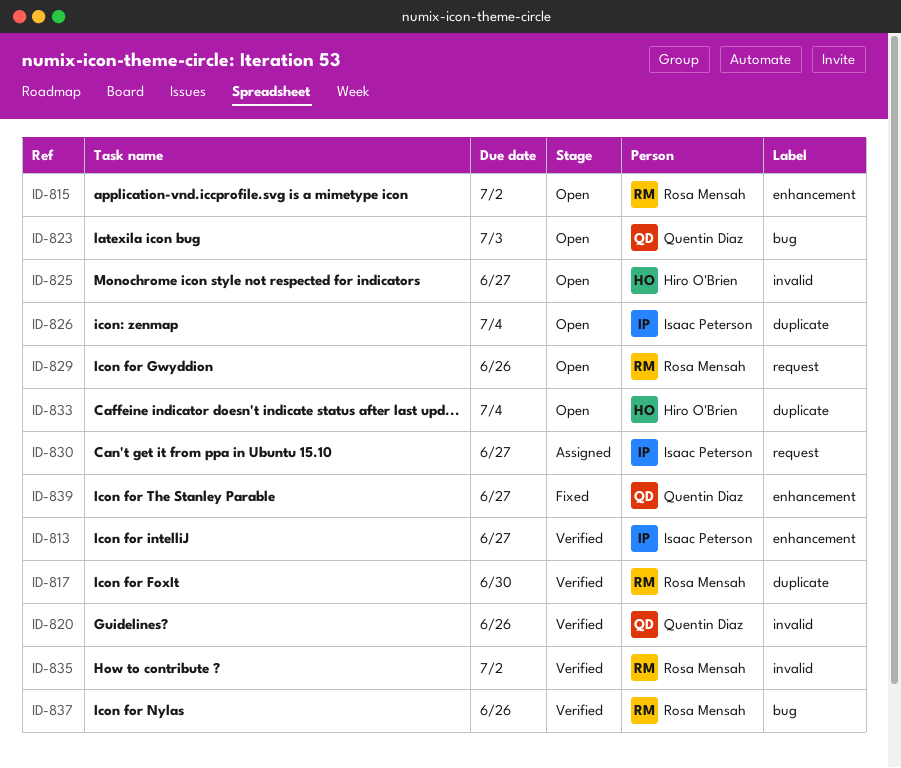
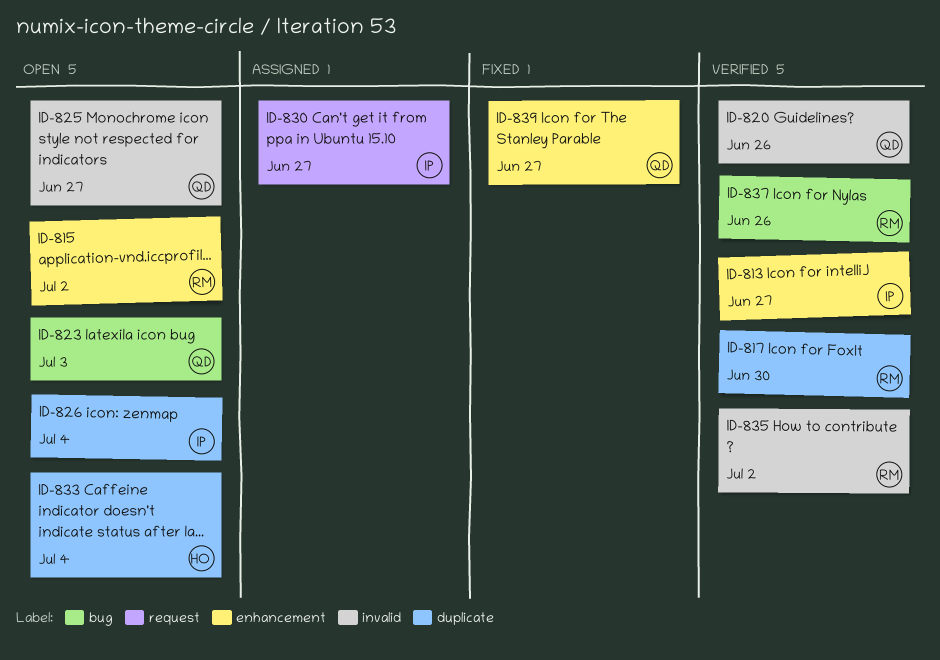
ID-825, owner: Hiro O'Brien -> Quentin Diaz
ID-829: present -> none

